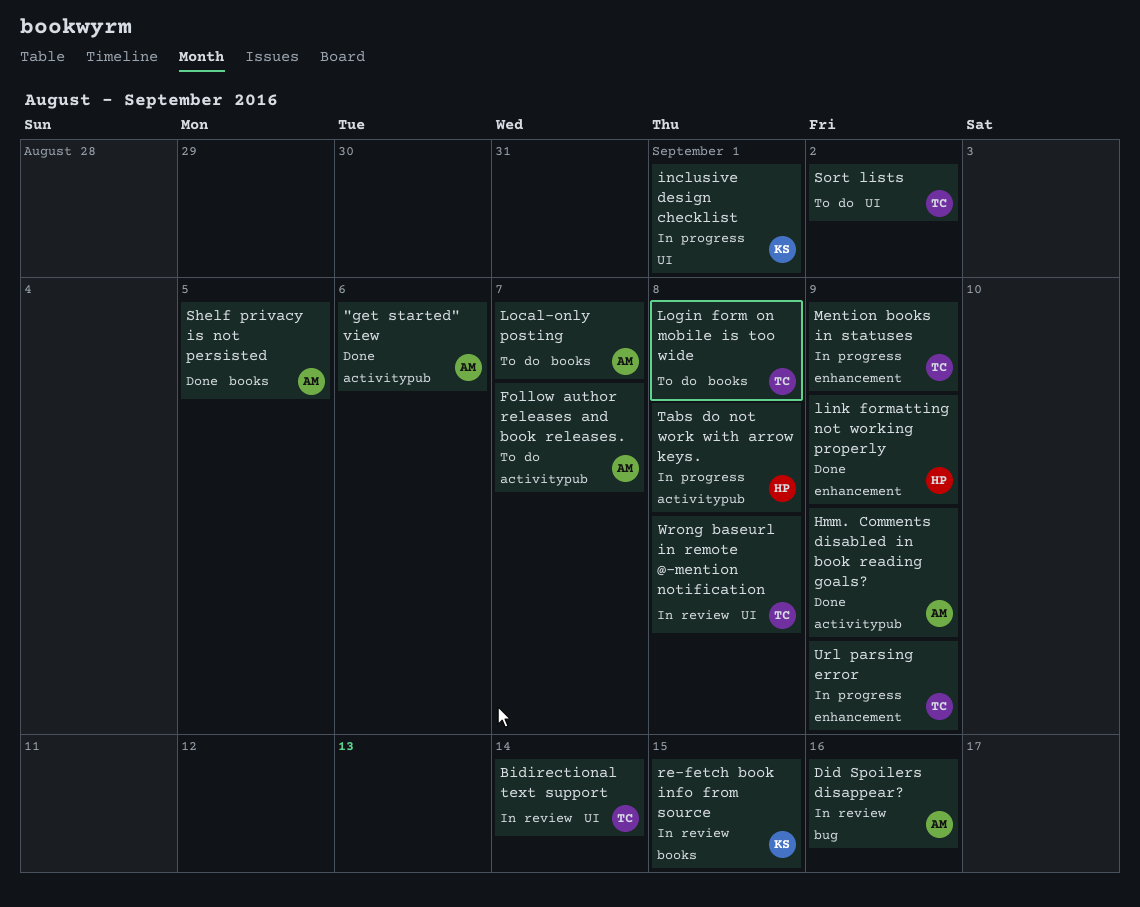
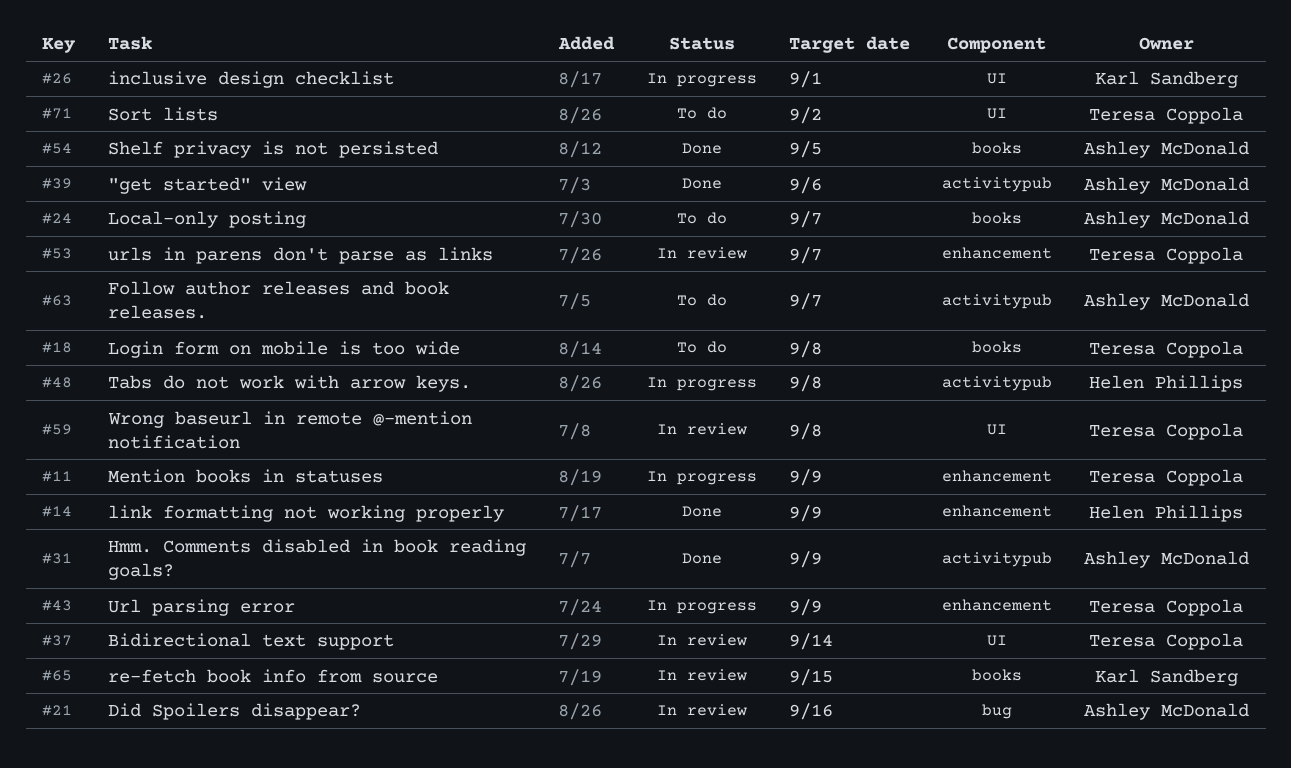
urls in parens don't parse as links: none -> present

